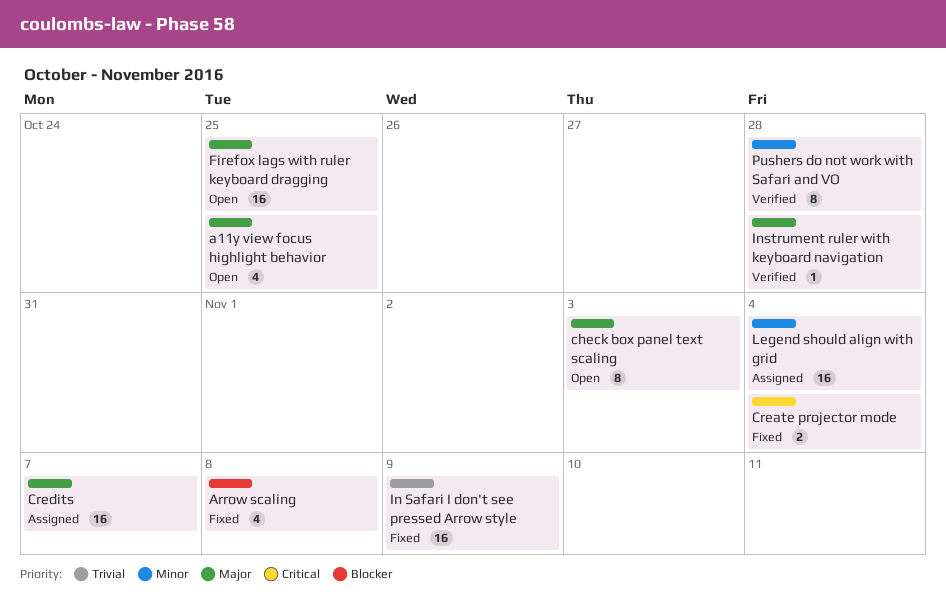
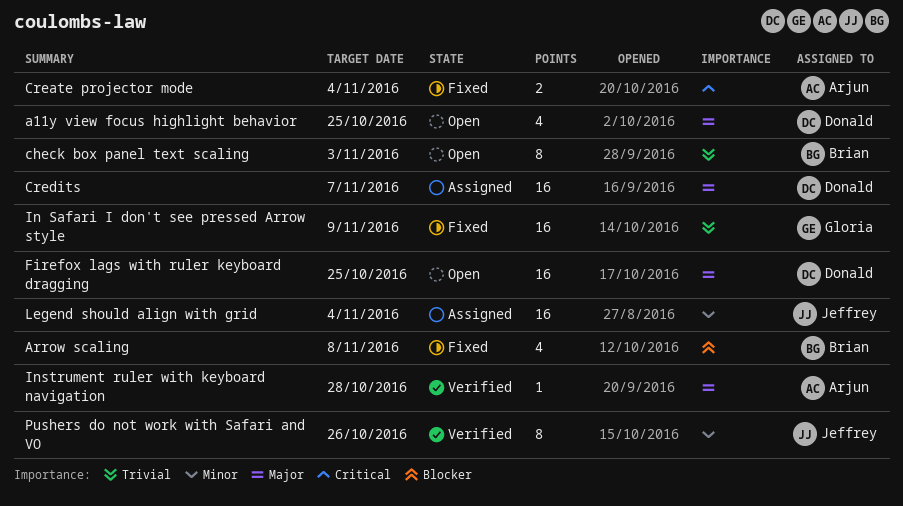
check box panel text scaling, priority: Major -> Trivial
Pushers do not work with Safari and VO, due: Oct 28 -> Oct 26

